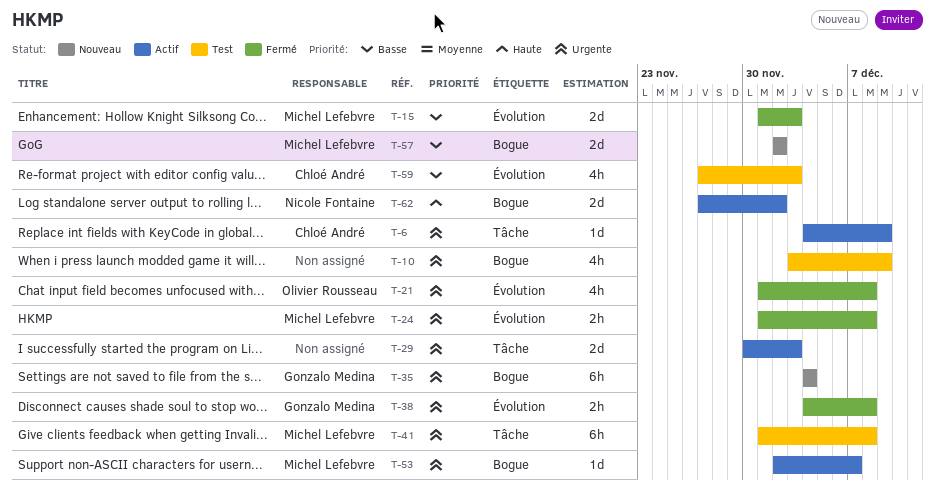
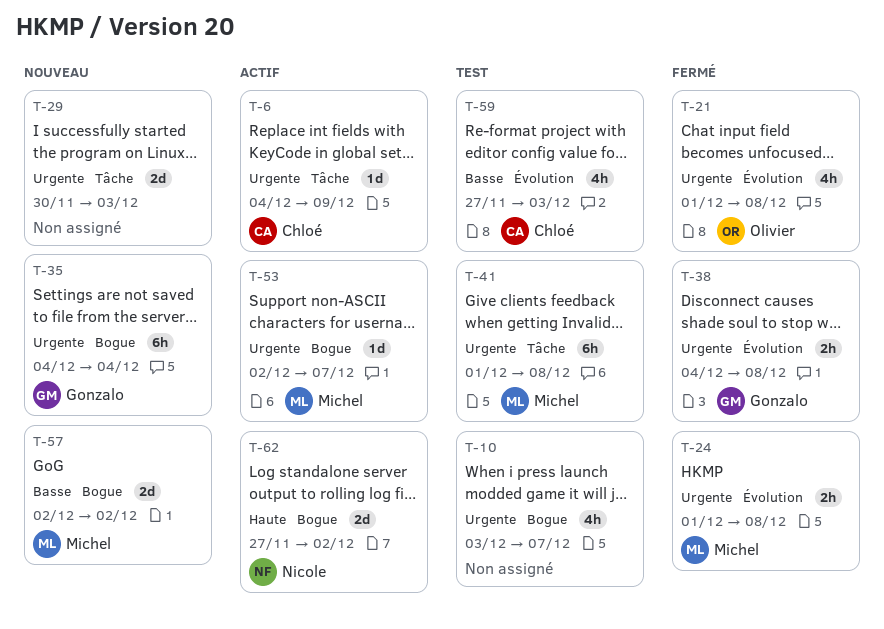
T-10, due: Dec 9 -> Dec 7
T-15: present -> none
T-29, status: Actif -> Nouveau

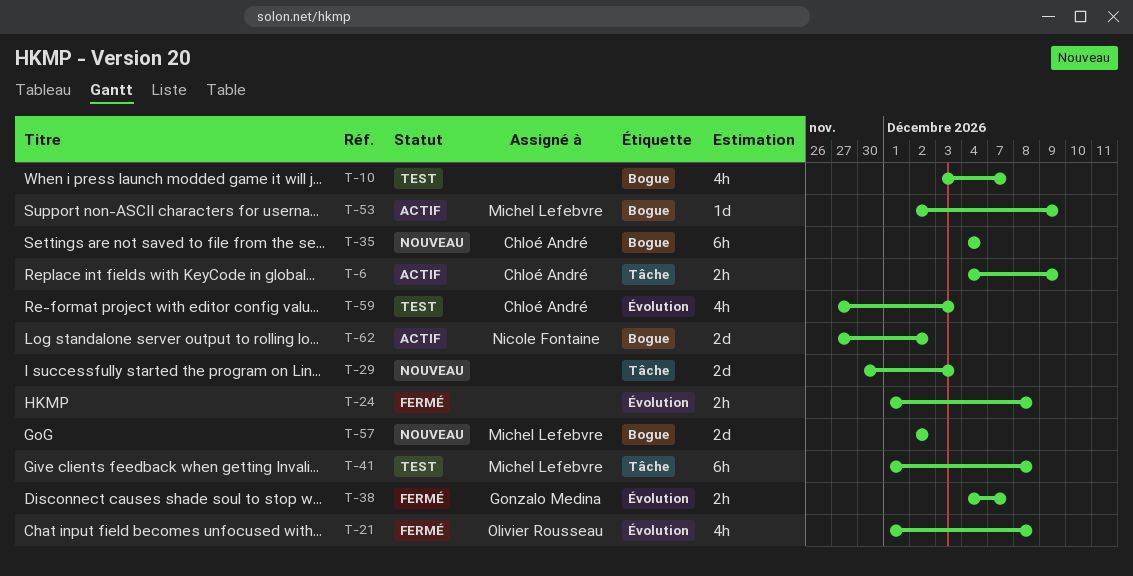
T-6, estimate: 1d -> 2h
T-24, owner: Michel Lefebvre -> none
T-35, owner: Gonzalo Medina -> Chloé André
T-38, due: Dec 8 -> Dec 7
T-53, due: Dec 7 -> Dec 9

